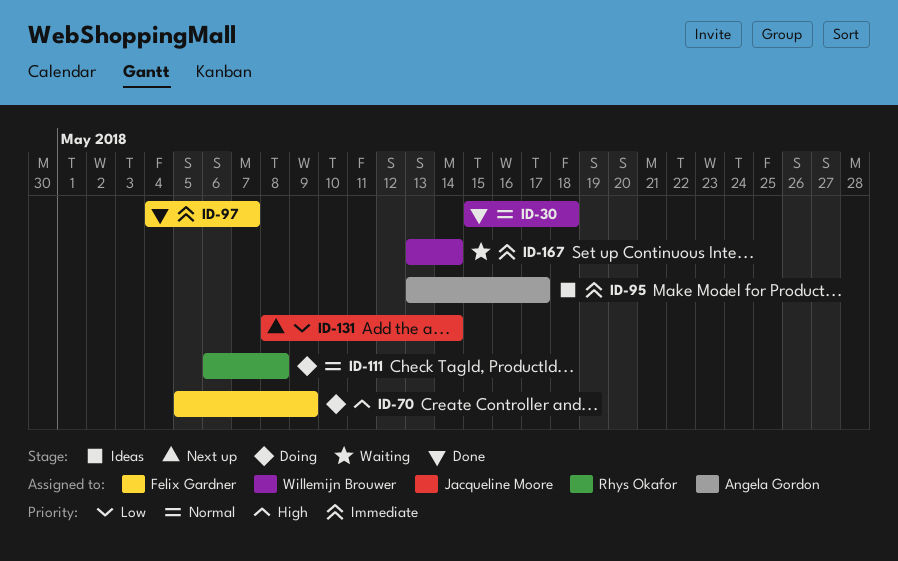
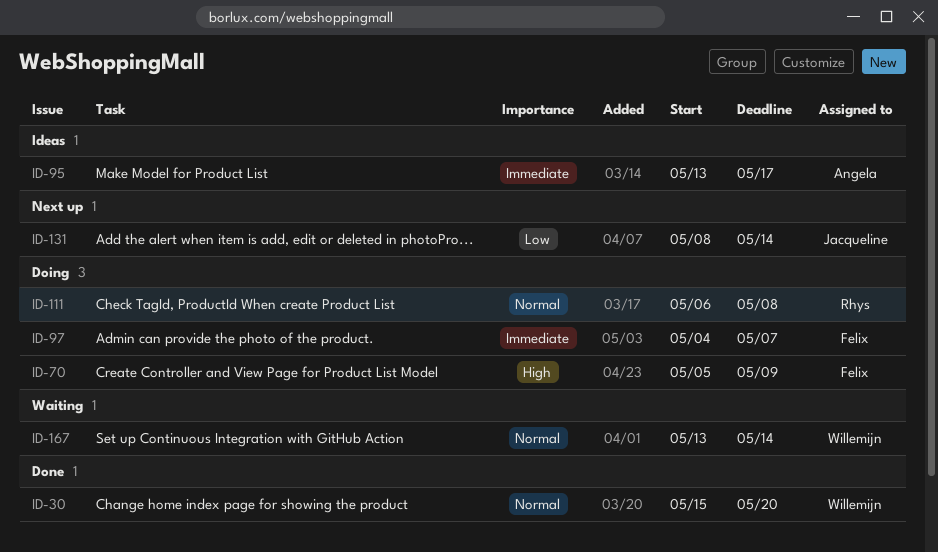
ID-30, due: May 18 -> May 20
ID-97, status: Done -> Doing
ID-167, priority: Immediate -> Normal

